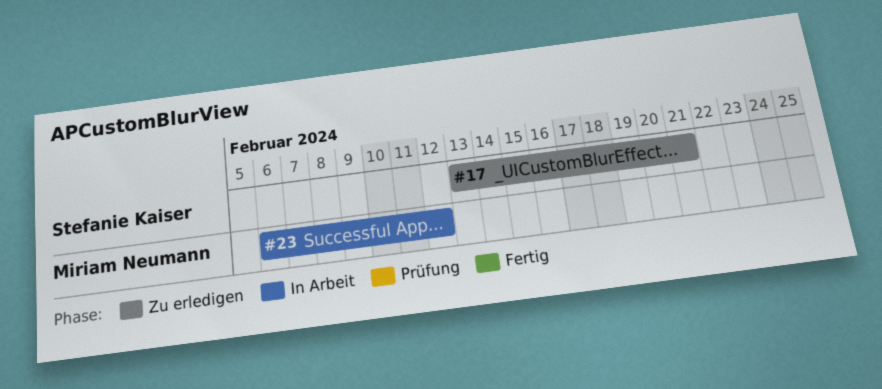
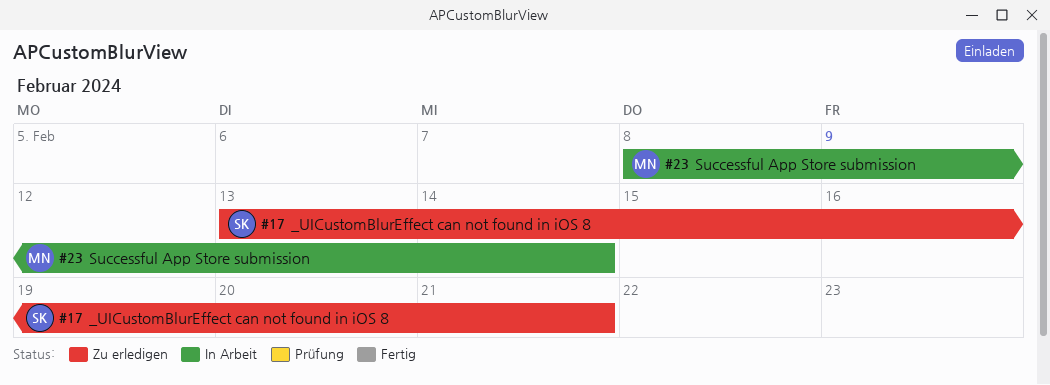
#23, start: Feb 6 -> Feb 8
#23, due: Feb 12 -> Feb 14

